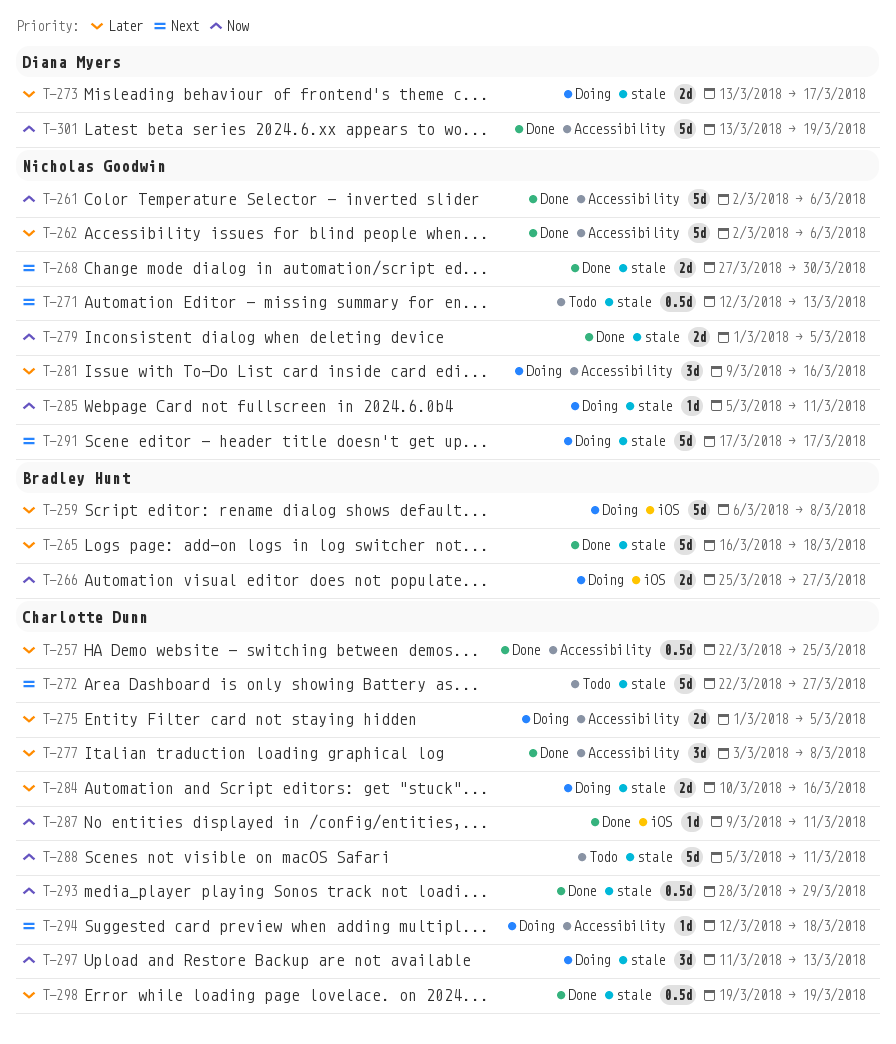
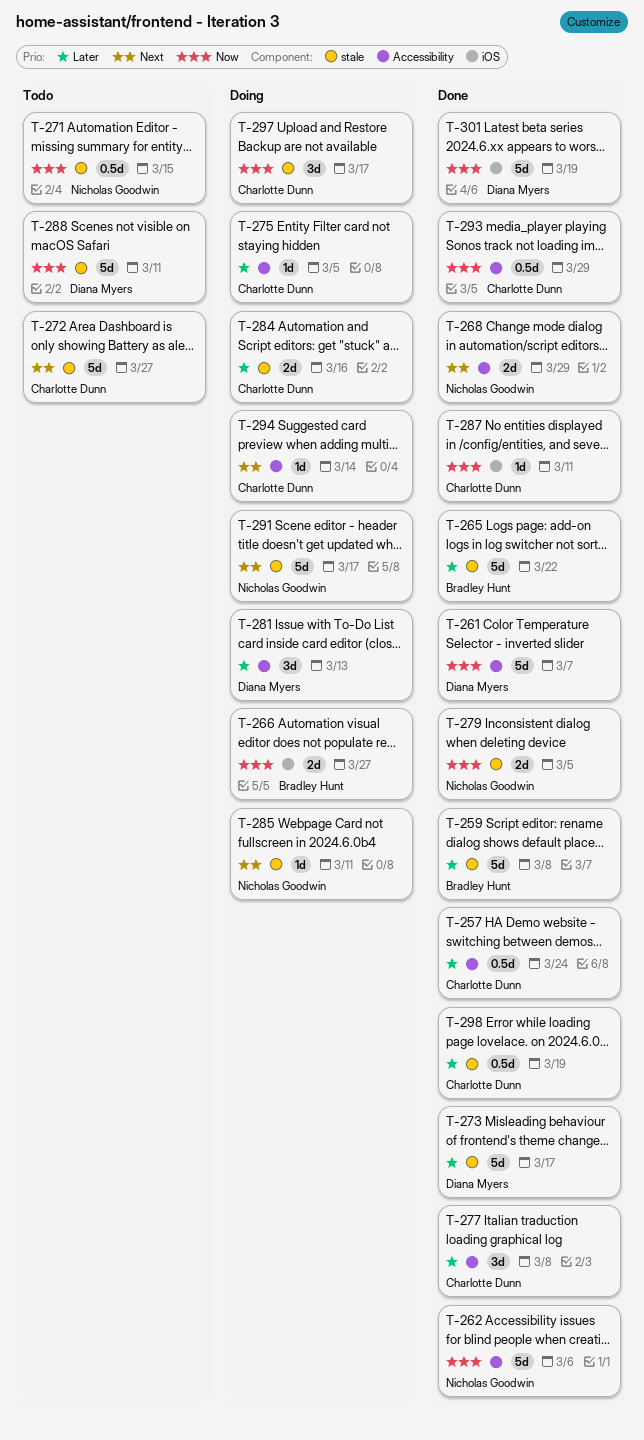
T-257, due: Mar 25 -> Mar 24
T-259, status: Doing -> Done
T-259, label: iOS -> stale
T-261, owner: Nicholas Goodwin -> Diana Myers
T-261, due: Mar 6 -> Mar 7
T-262, priority: Later -> Now
T-265, due: Mar 18 -> Mar 22
T-268, label: stale -> Accessibility
T-268, due: Mar 30 -> Mar 29
T-271, priority: Next -> Now
T-271, due: Mar 13 -> Mar 15
T-273, status: Doing -> Done
T-273, estimate: 2d -> 5d
T-275, estimate: 2d -> 1d
T-281, owner: Nicholas Goodwin -> Diana Myers
T-281, due: Mar 16 -> Mar 13
T-285, priority: Now -> Next
T-288, owner: Charlotte Dunn -> Diana Myers
T-293, label: stale -> Accessibility
T-294, due: Mar 18 -> Mar 14
T-297, due: Mar 13 -> Mar 17
T-301, label: Accessibility -> iOS

